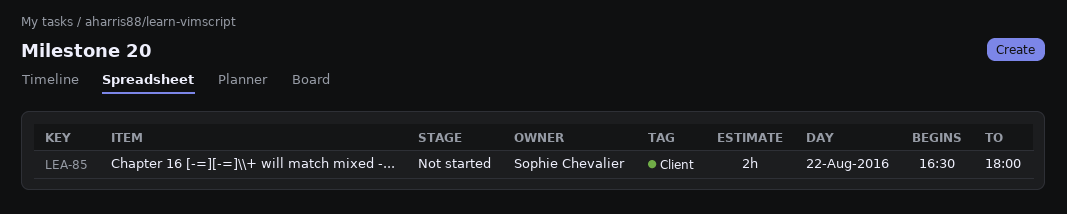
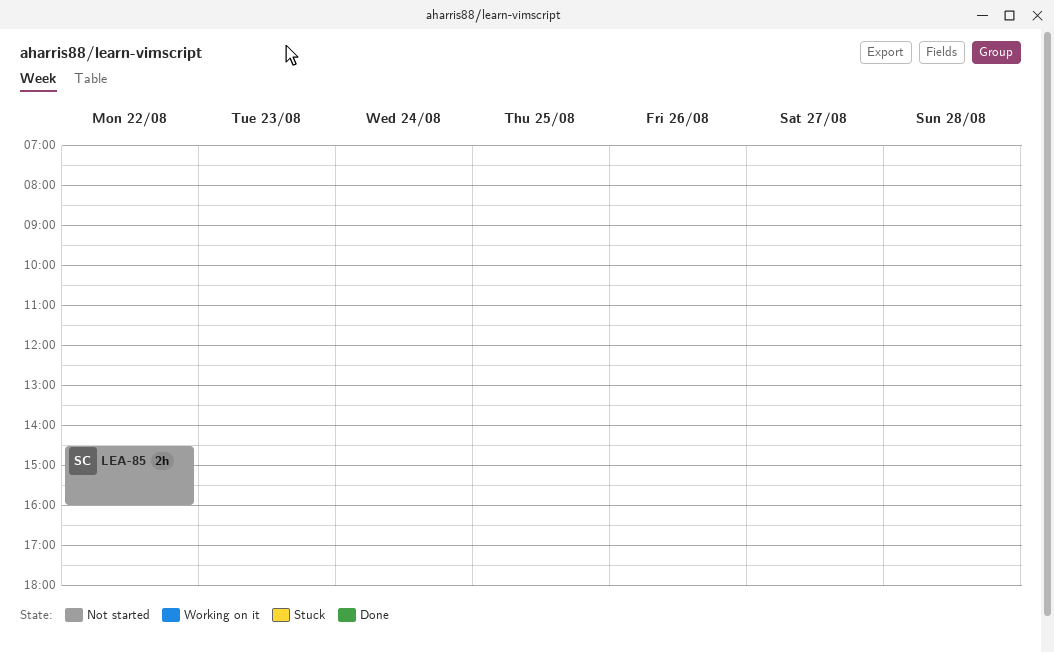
LEA-85, begins: 16:30 -> 14:30
LEA-85, ends: 18:00 -> 16:00

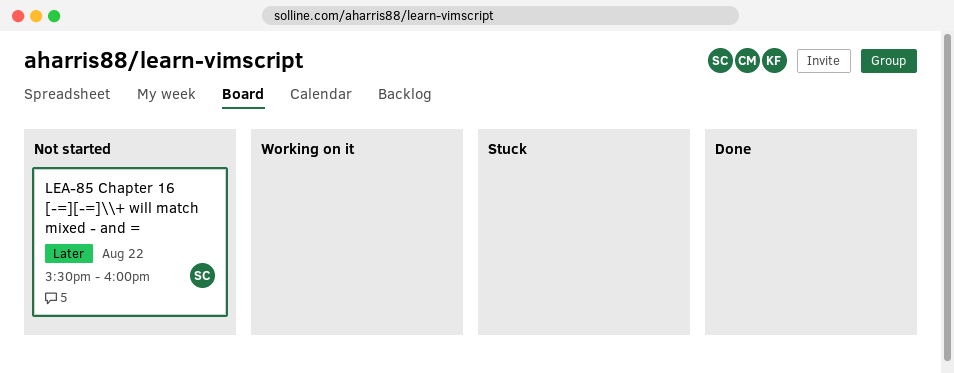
LEA-85, begins: 14:30 -> 15:30

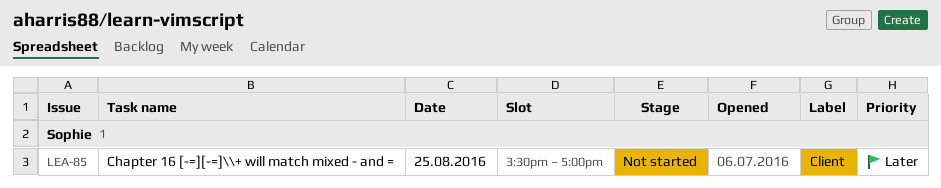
LEA-85, day: Aug 22 -> Aug 25
LEA-85, ends: 16:00 -> 17:00

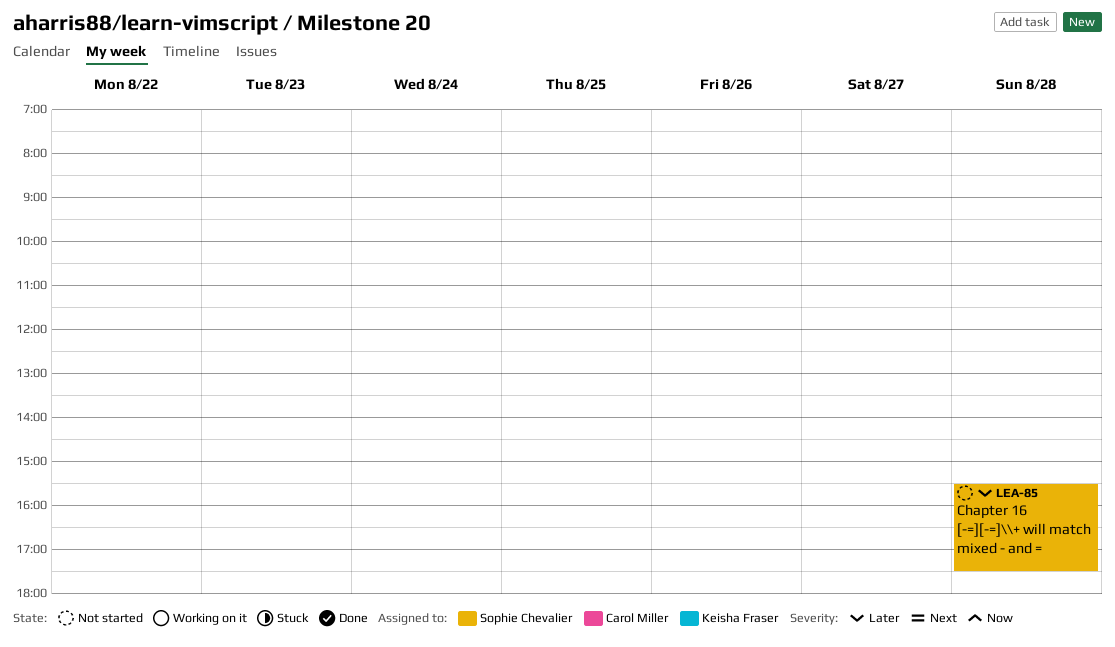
LEA-85, day: Aug 25 -> Aug 28
LEA-85, ends: 17:00 -> 17:30

